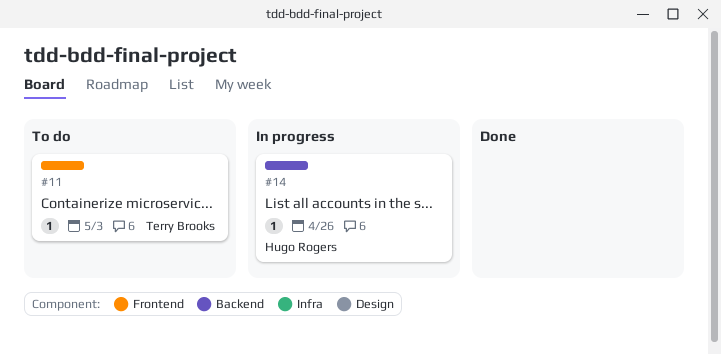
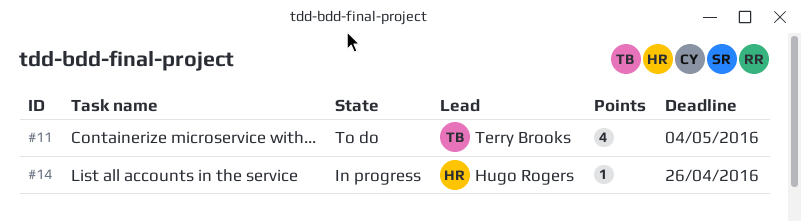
#11, estimate: 1 -> 4
#11, due: May 3 -> May 4

